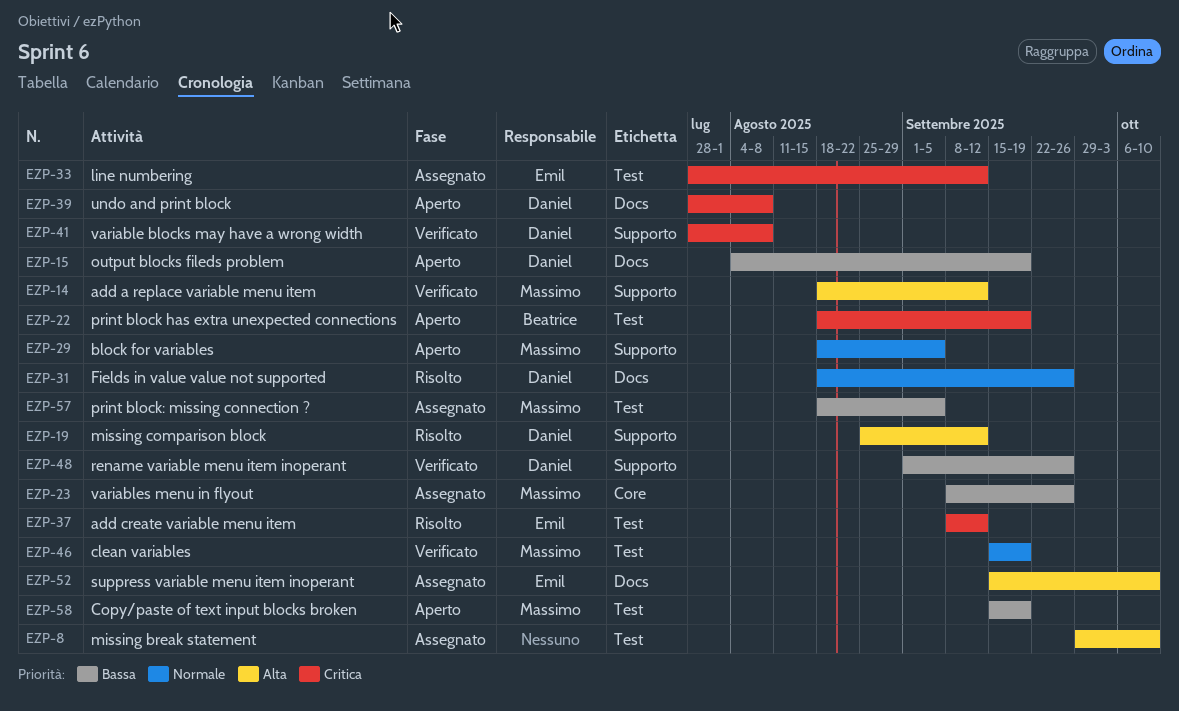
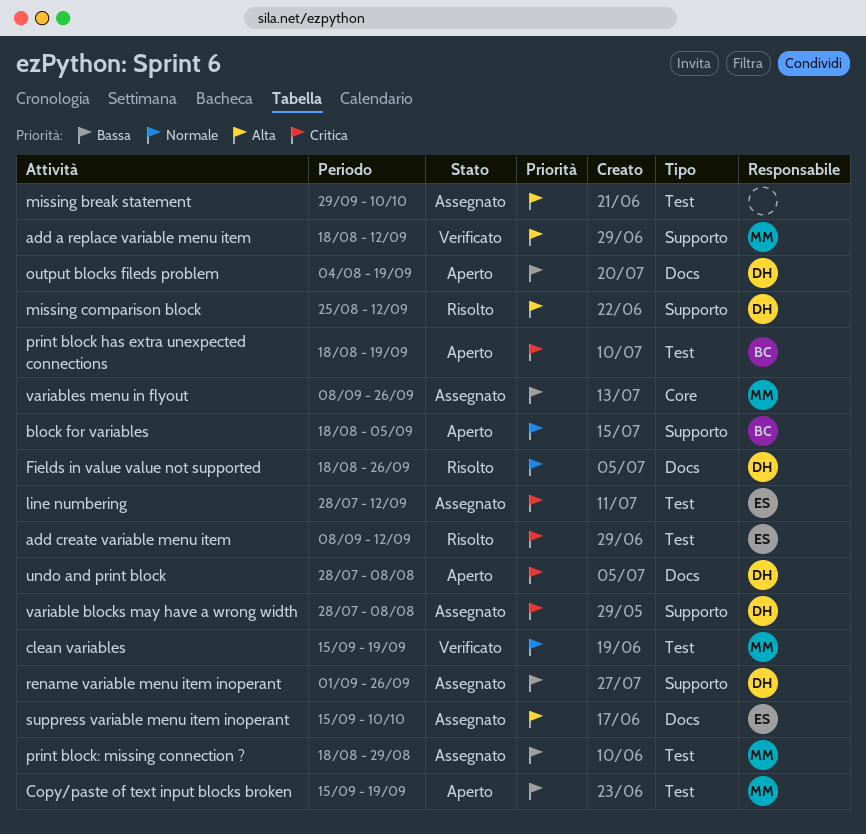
block for variables, owner: Massimo -> Beatrice
print block: missing connection ?, due: Sep 5 -> Aug 29
rename variable menu item inoperant, status: Verificato -> Assegnato
variable blocks may have a wrong width, status: Verificato -> Assegnato

